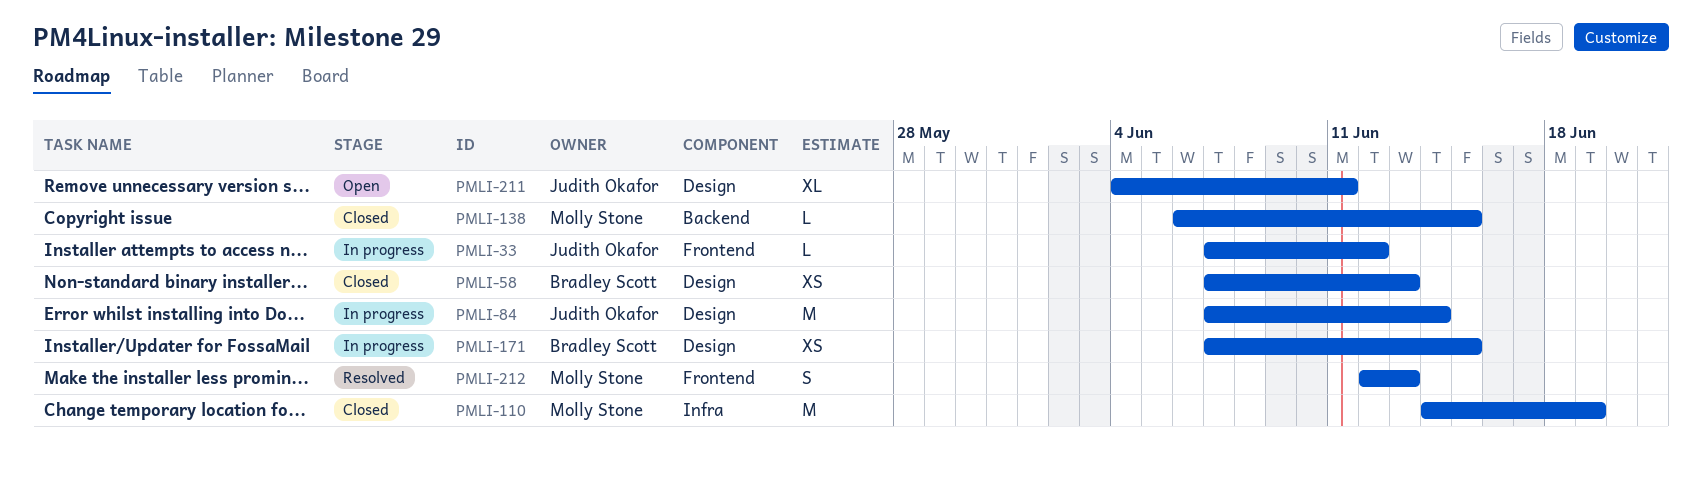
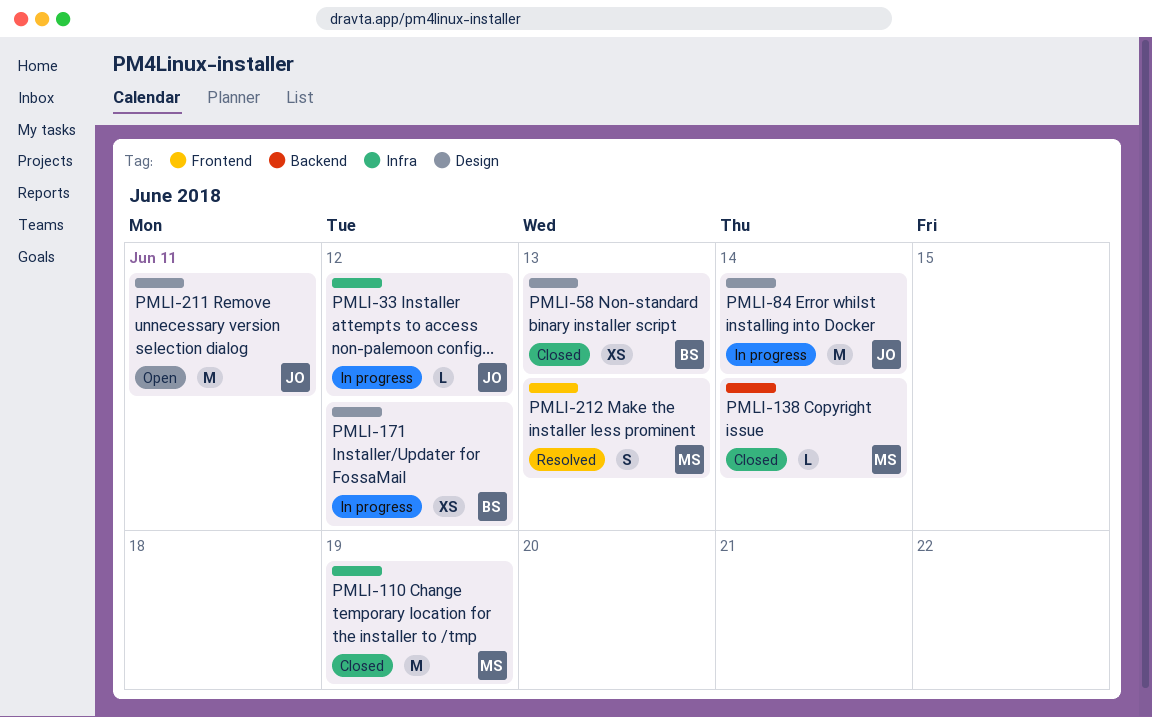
PMLI-33, label: Frontend -> Infra
PMLI-138, due: Jun 15 -> Jun 14
PMLI-171, due: Jun 15 -> Jun 12
PMLI-211, estimate: XL -> M

